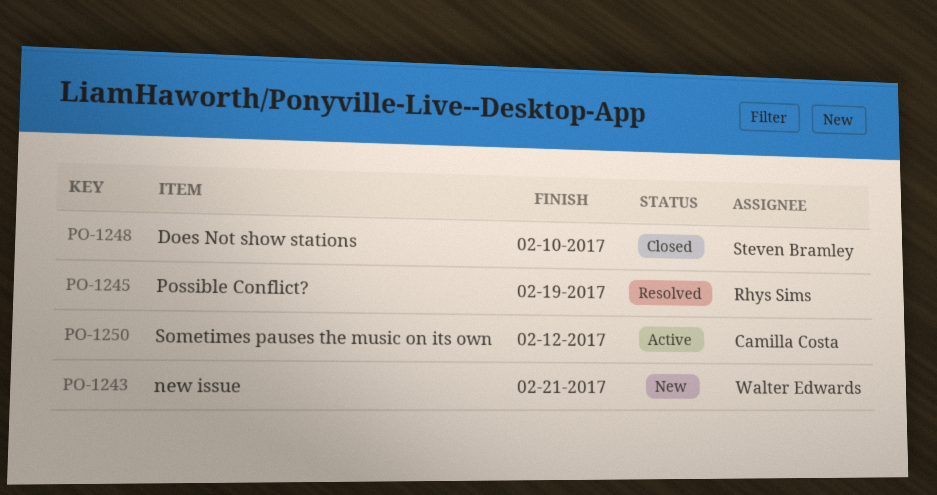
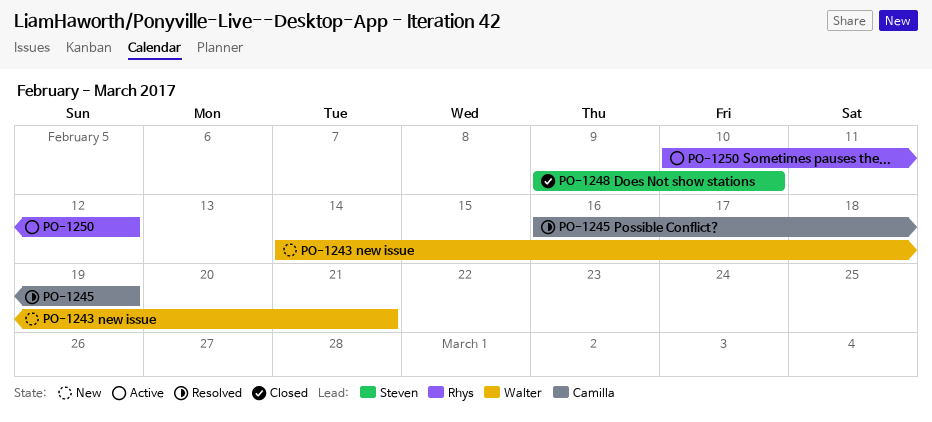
PO-1245, owner: Rhys Sims -> Camilla Costa
PO-1250, owner: Camilla Costa -> Rhys Sims

